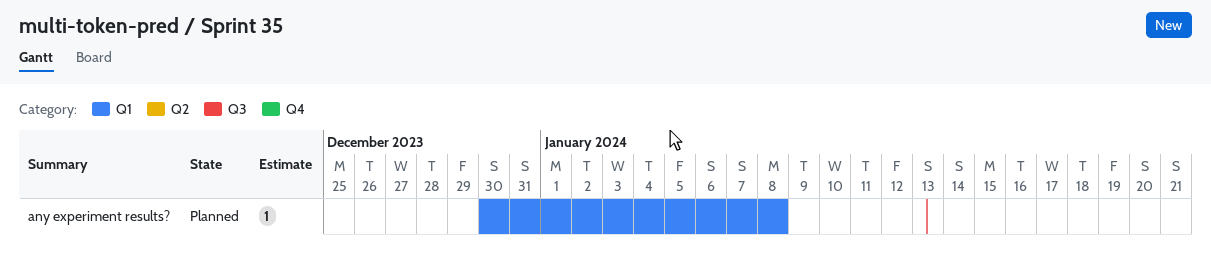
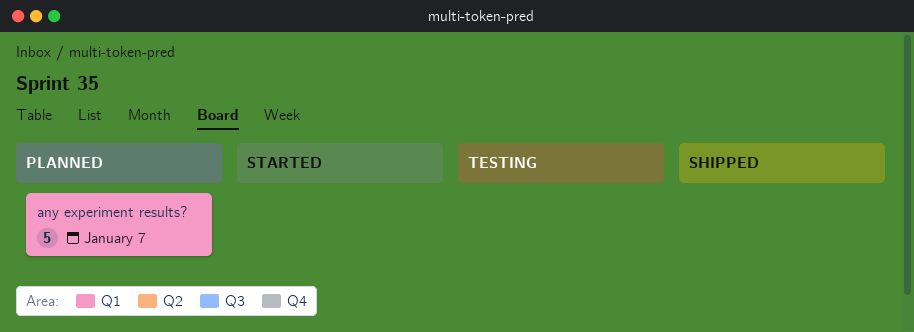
any experiment results?, estimate: 1 -> 5
any experiment results?, due: Jan 8 -> Jan 7

